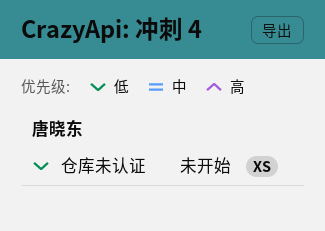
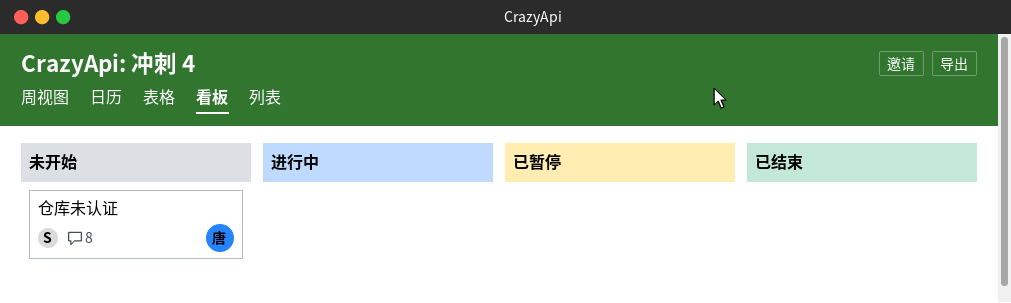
仓库未认证, estimate: XS -> S

